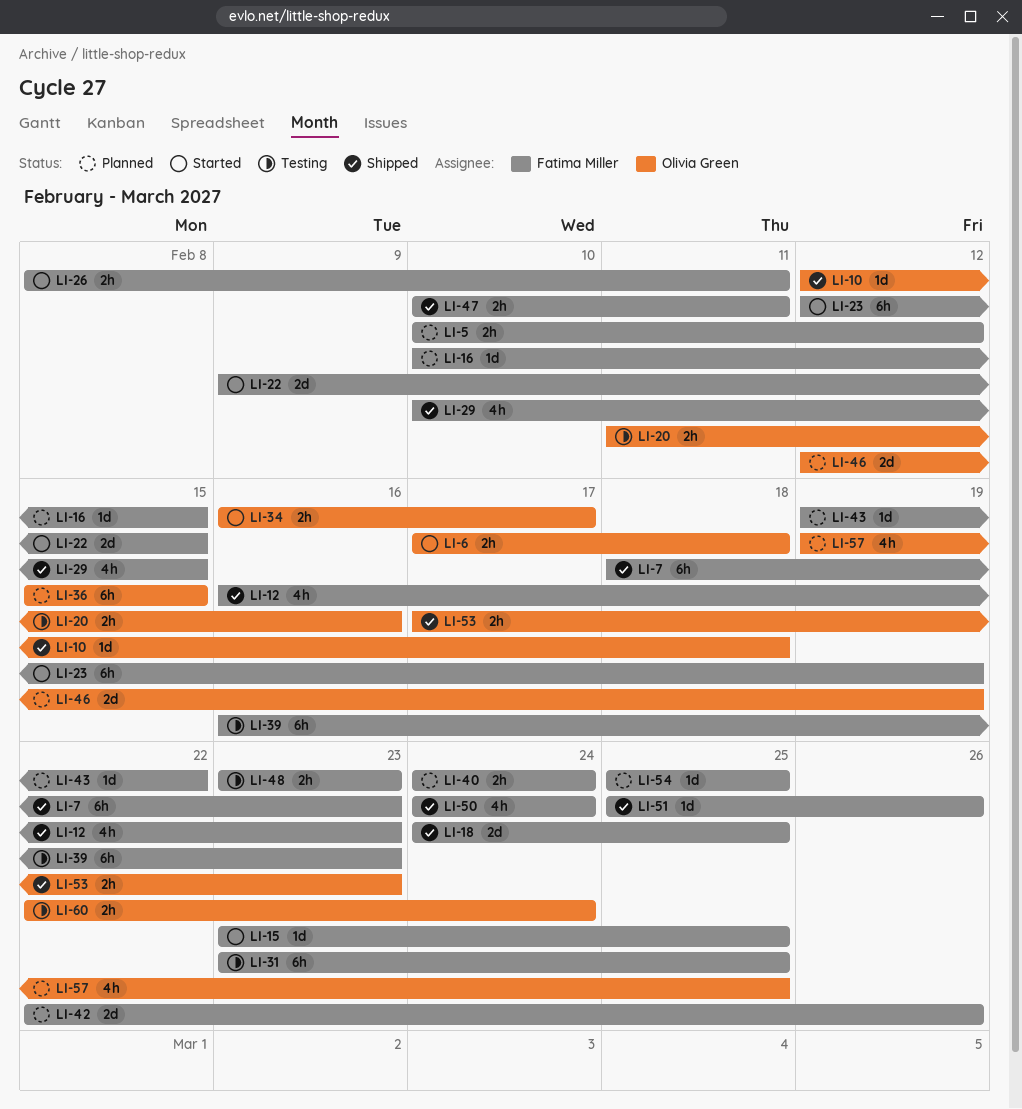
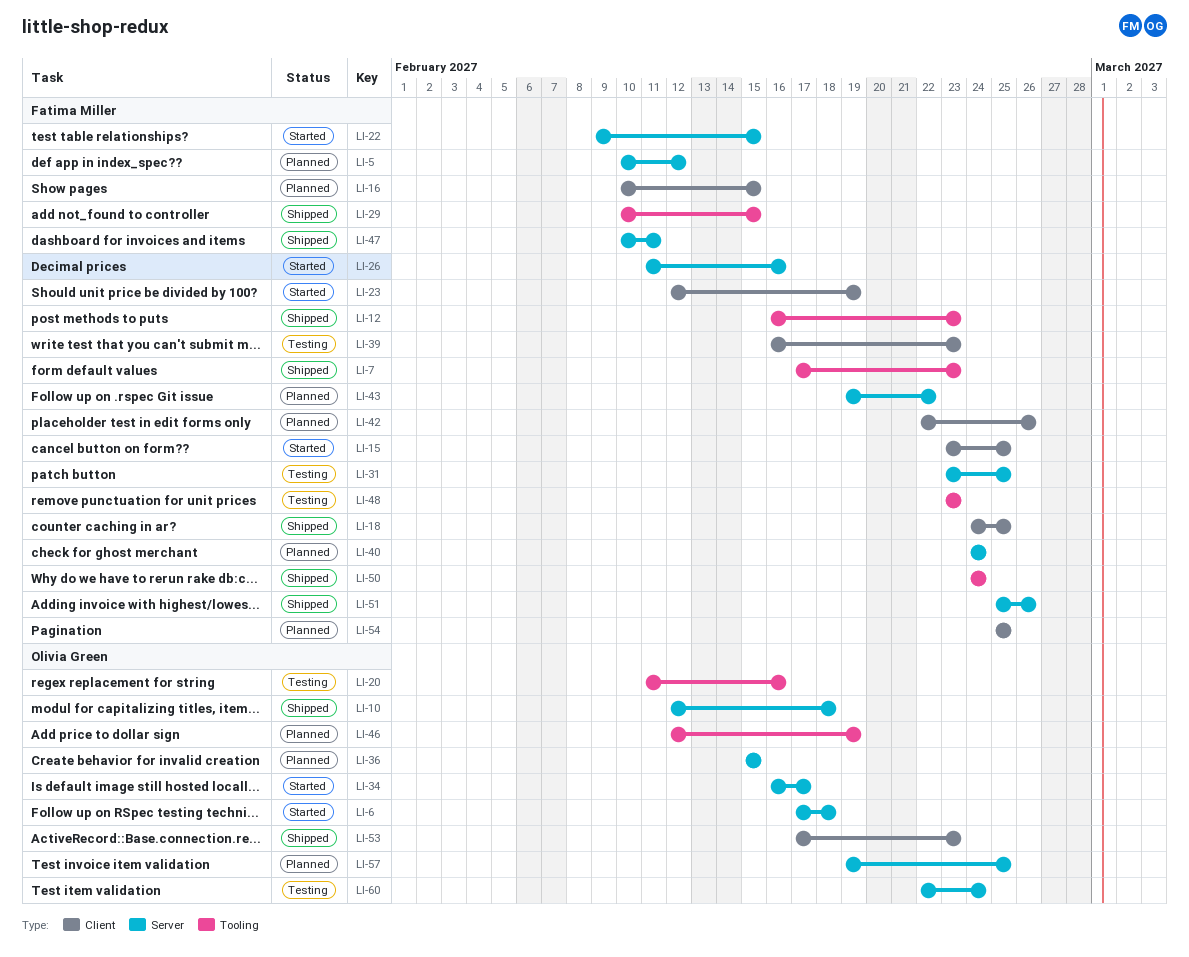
LI-7, start: Feb 18 -> Feb 17
LI-26, start: Feb 8 -> Feb 11
LI-26, due: Feb 11 -> Feb 16

